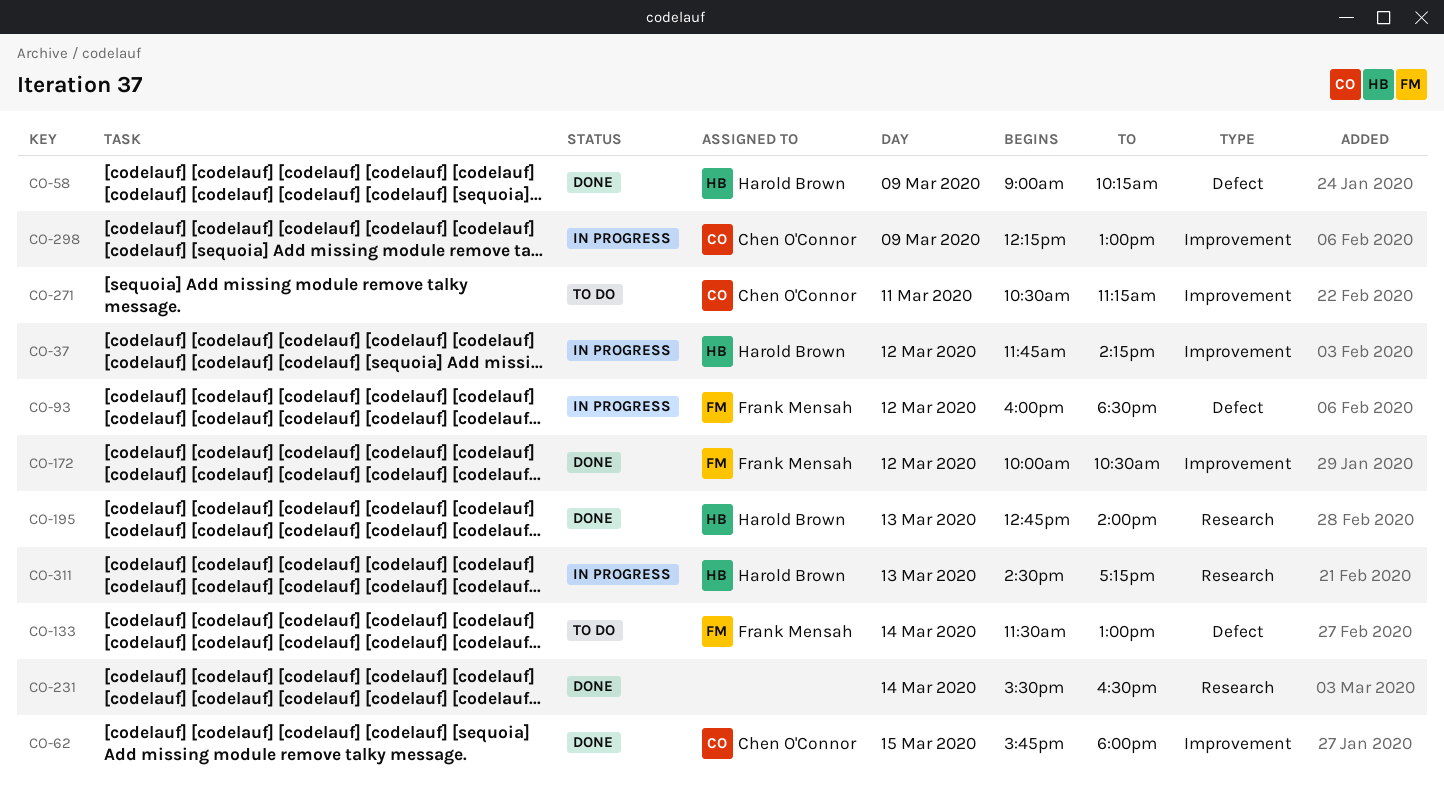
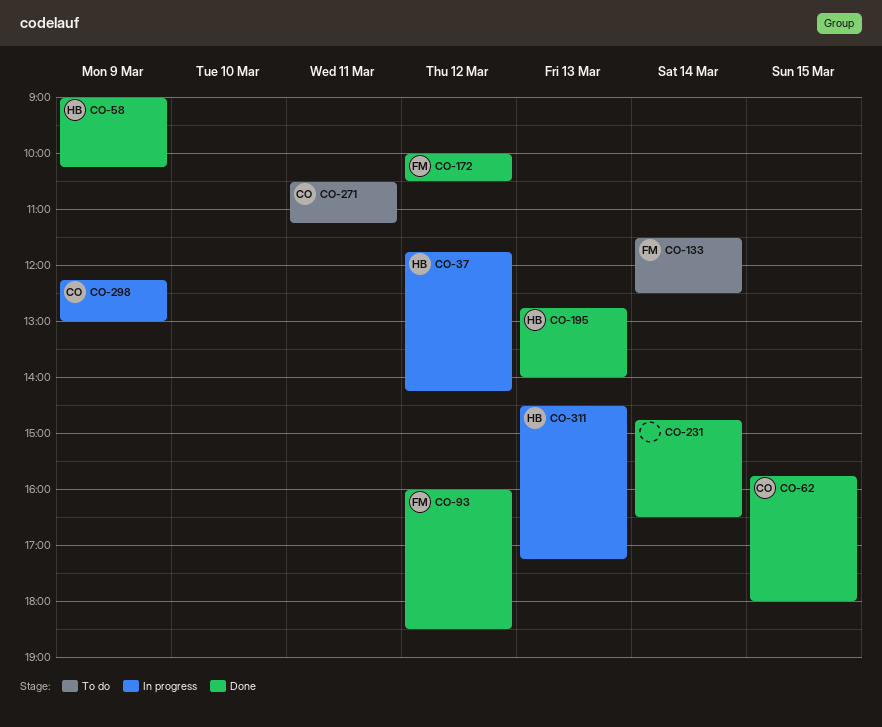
CO-93, status: In progress -> Done
CO-133, ends: 13:00 -> 12:30
CO-231, begins: 15:30 -> 14:45

